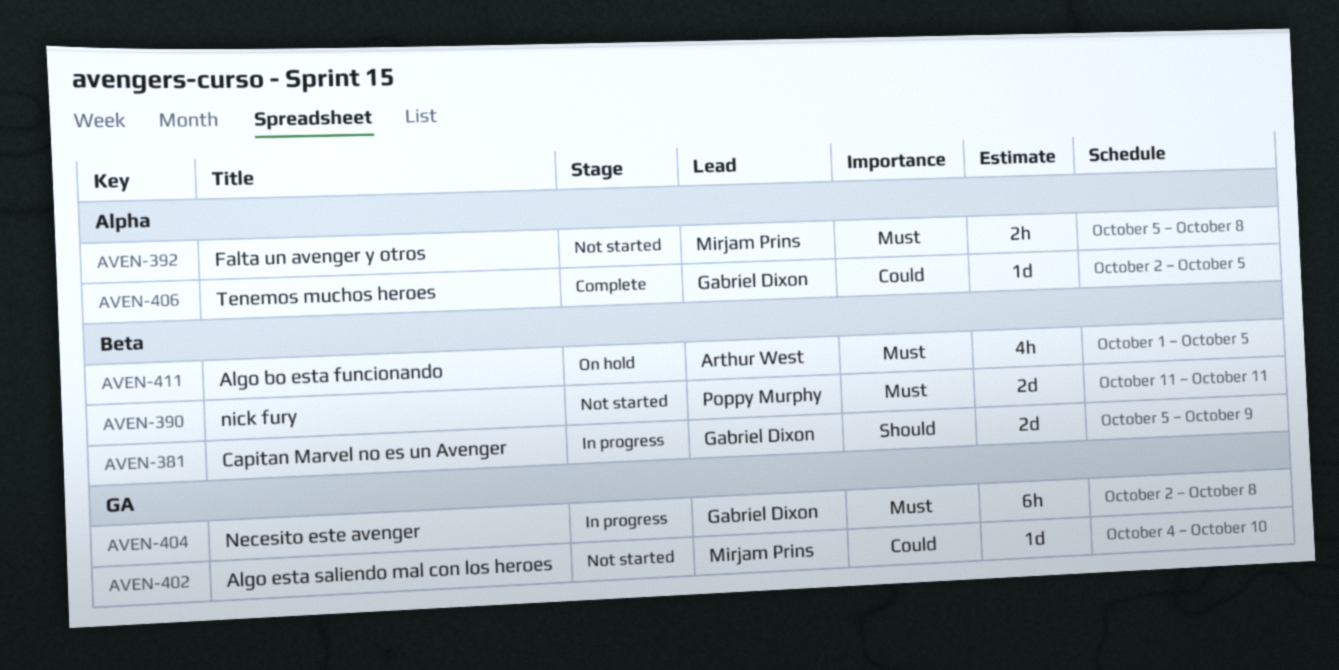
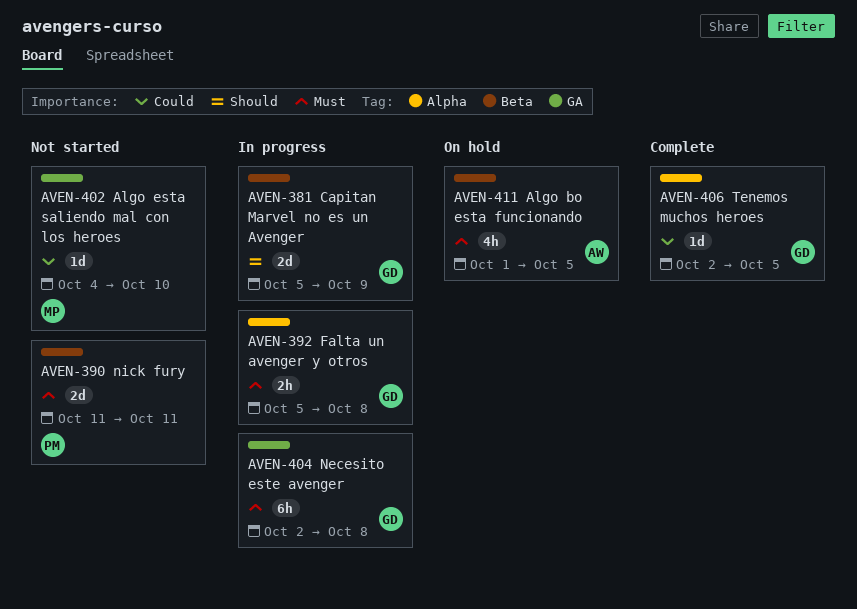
AVEN-392, status: Not started -> In progress
AVEN-392, owner: Mirjam Prins -> Gabriel Dixon

